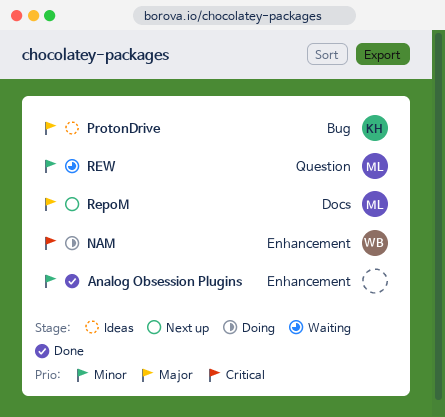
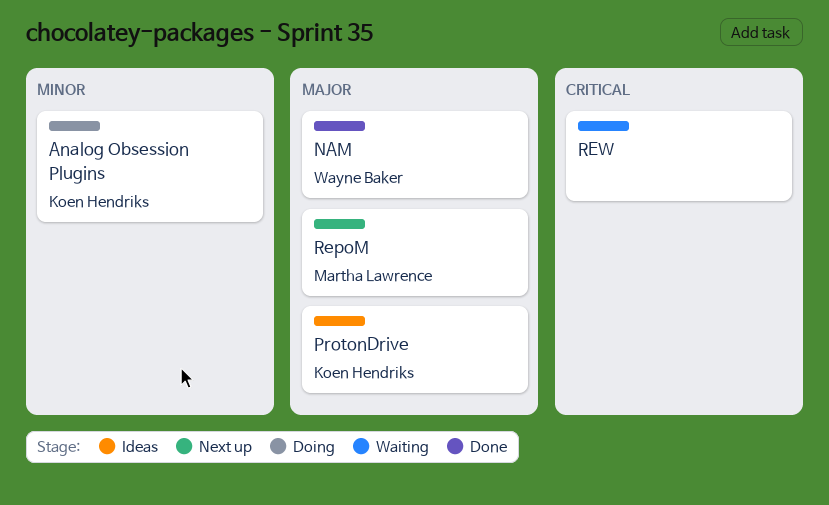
Analog Obsession Plugins, status: Done -> Doing
Analog Obsession Plugins, owner: none -> Koen Hendriks
NAM, status: Doing -> Done
NAM, priority: Critical -> Major
REW, owner: Martha Lawrence -> none
REW, priority: Minor -> Critical

